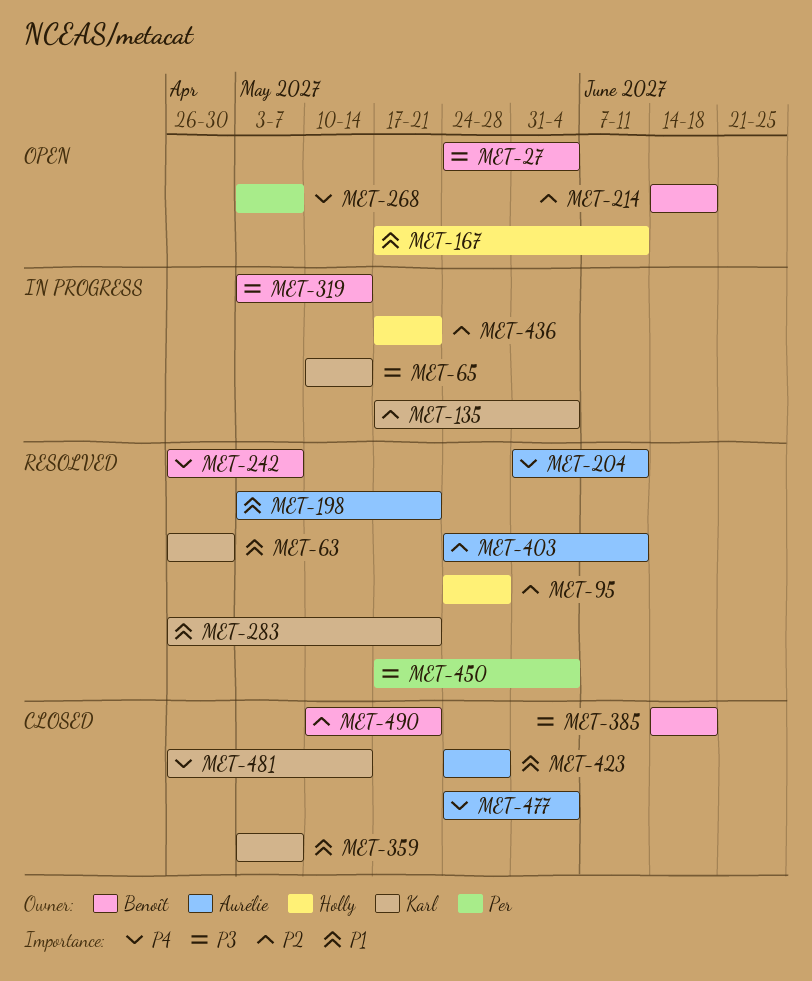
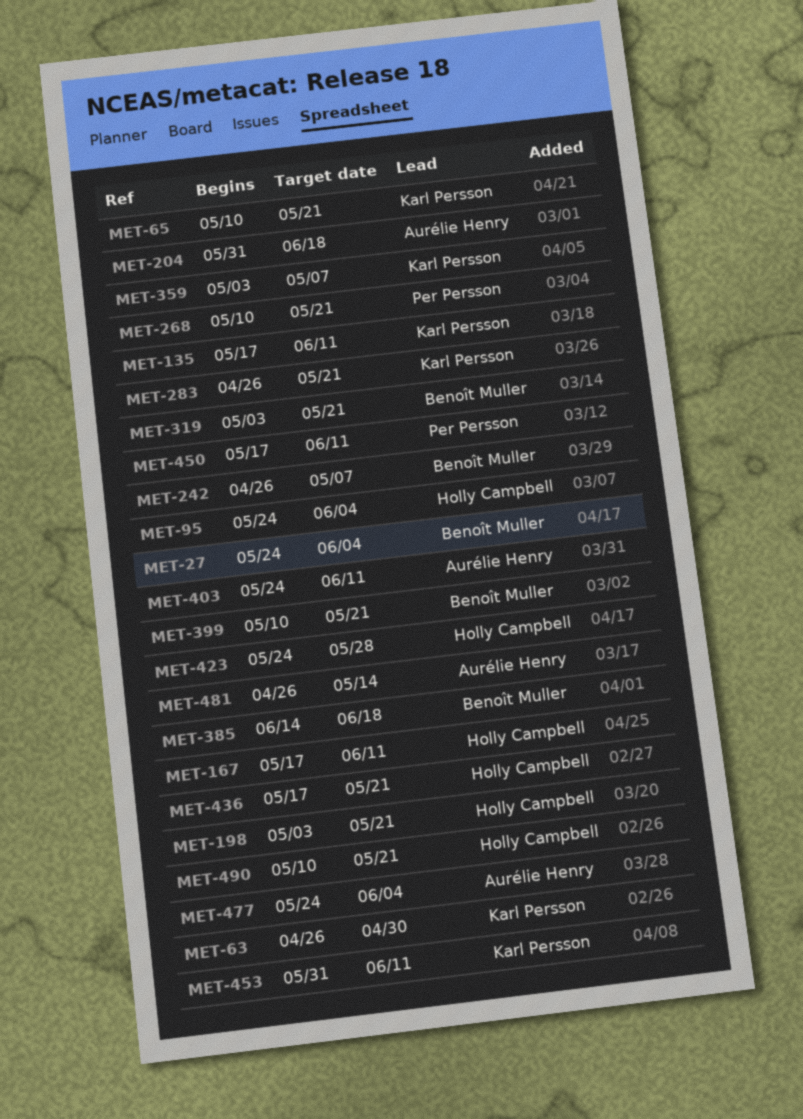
MET-65, due: May 14 -> May 21
MET-95, due: May 28 -> Jun 4
MET-135, due: Jun 4 -> Jun 11
MET-198, owner: Aurélie Henry -> Holly Campbell
MET-204, due: Jun 11 -> Jun 18
MET-214: present -> none
MET-268, start: May 3 -> May 10
MET-268, due: May 7 -> May 21
MET-319, due: May 14 -> May 21
MET-399: none -> present
MET-423, owner: Aurélie Henry -> Holly Campbell
MET-450, due: Jun 4 -> Jun 11
MET-453: none -> present
MET-481, owner: Karl Persson -> Aurélie Henry
MET-490, owner: Benoît Muller -> Holly Campbell

